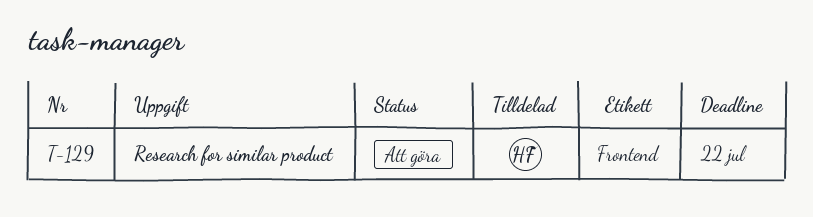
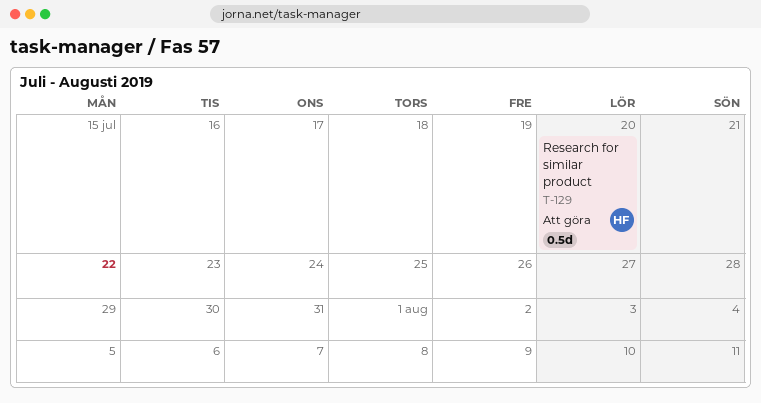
T-129, due: Jul 22 -> Jul 20

